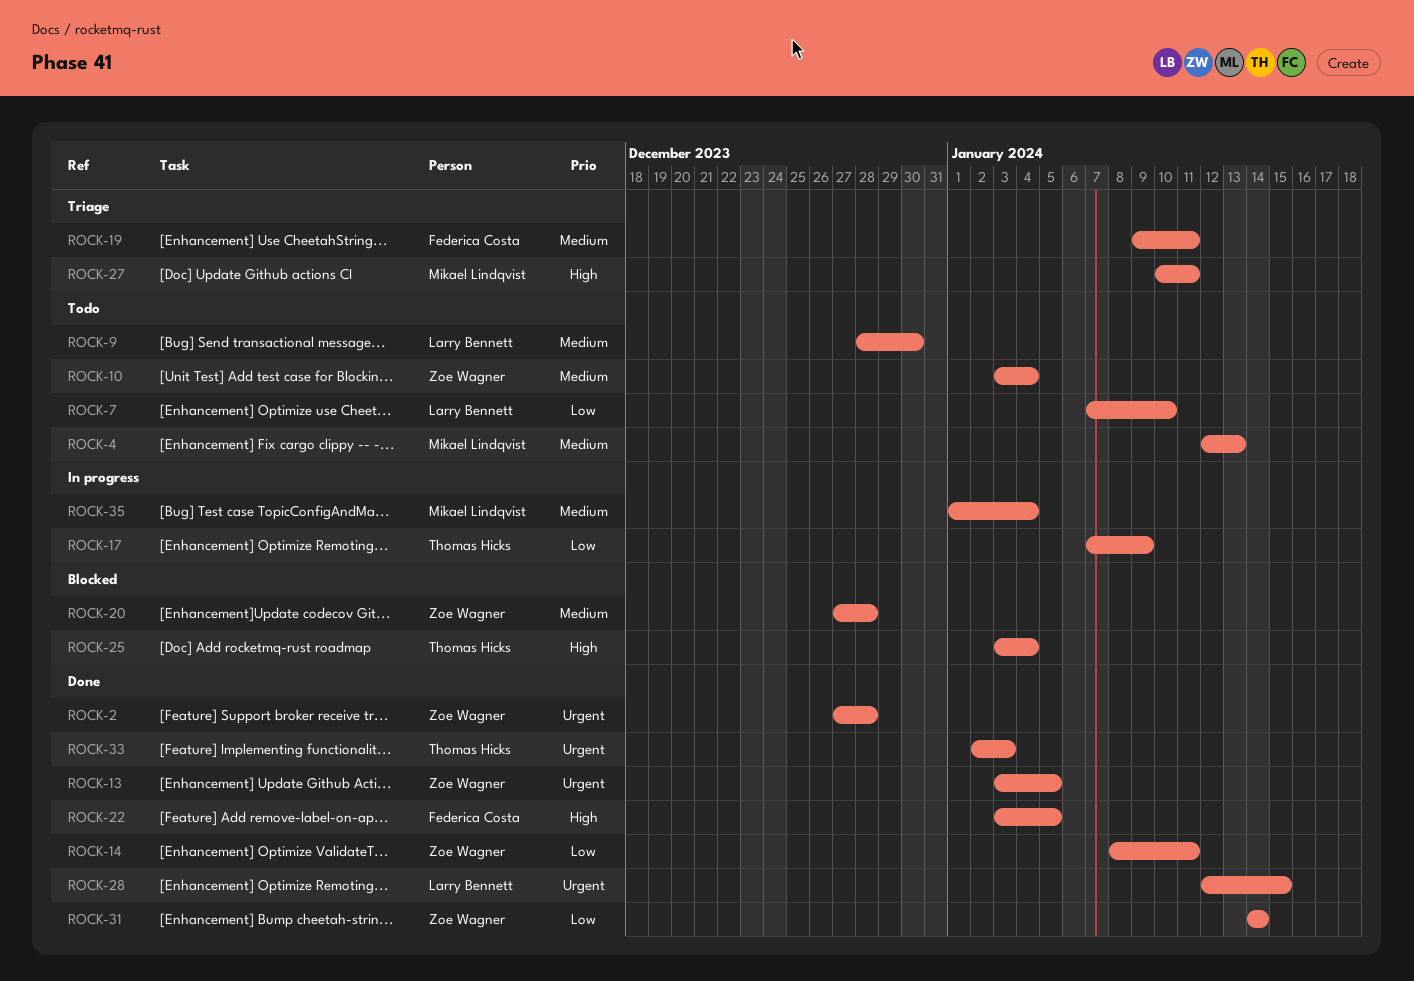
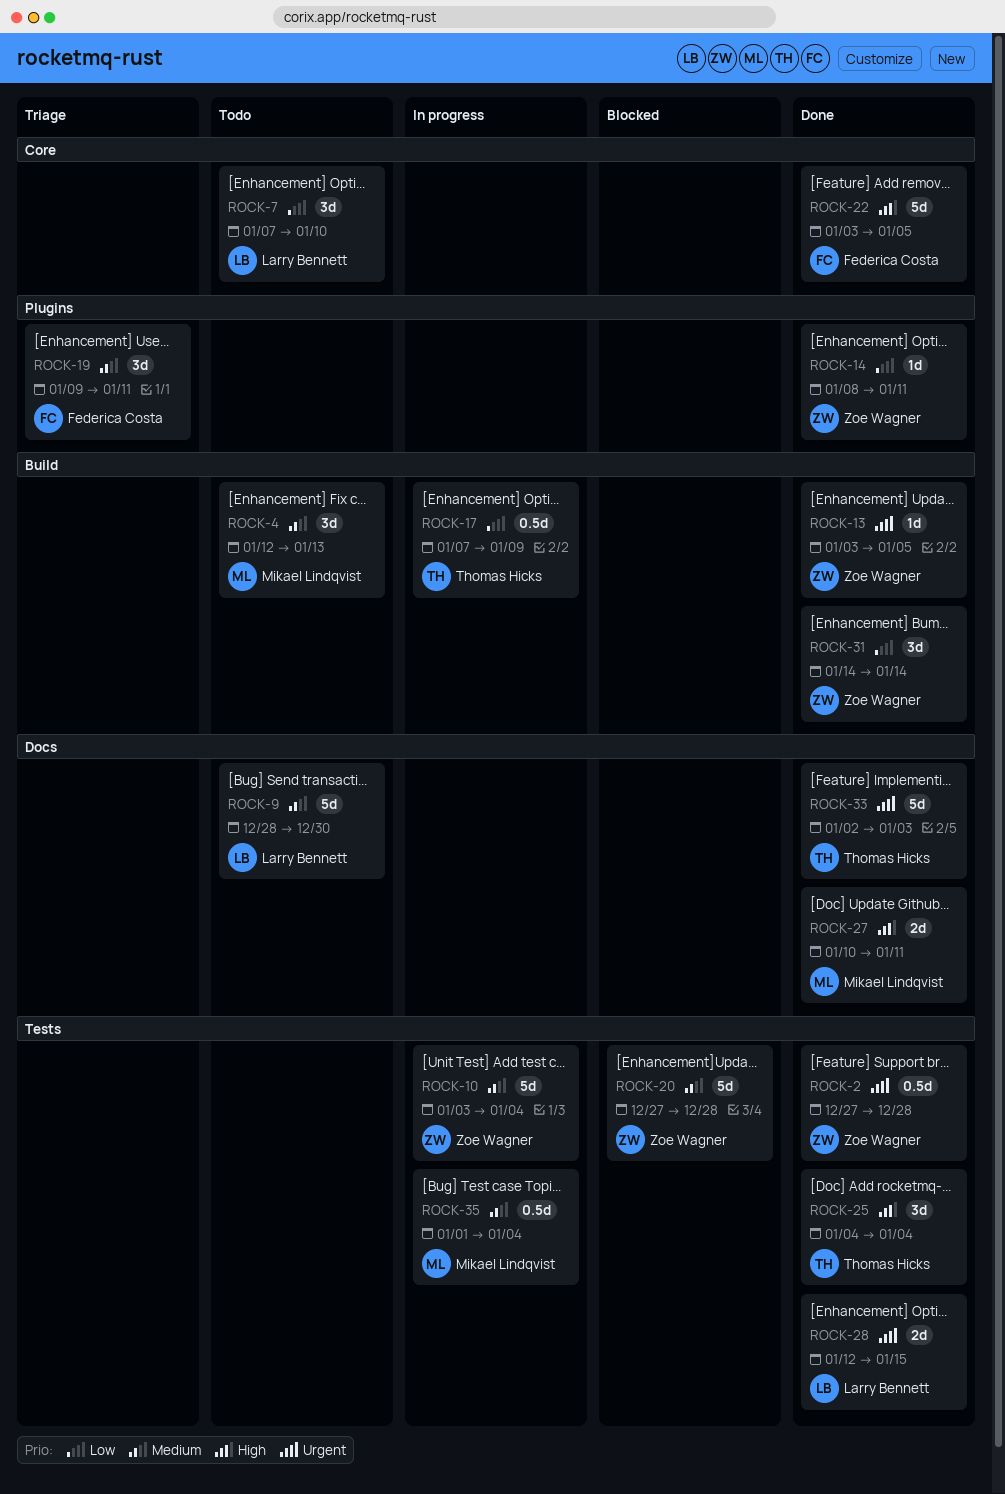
ROCK-10, status: Todo -> In progress
ROCK-25, status: Blocked -> Done
ROCK-25, start: Jan 3 -> Jan 4
ROCK-27, status: Triage -> Done

